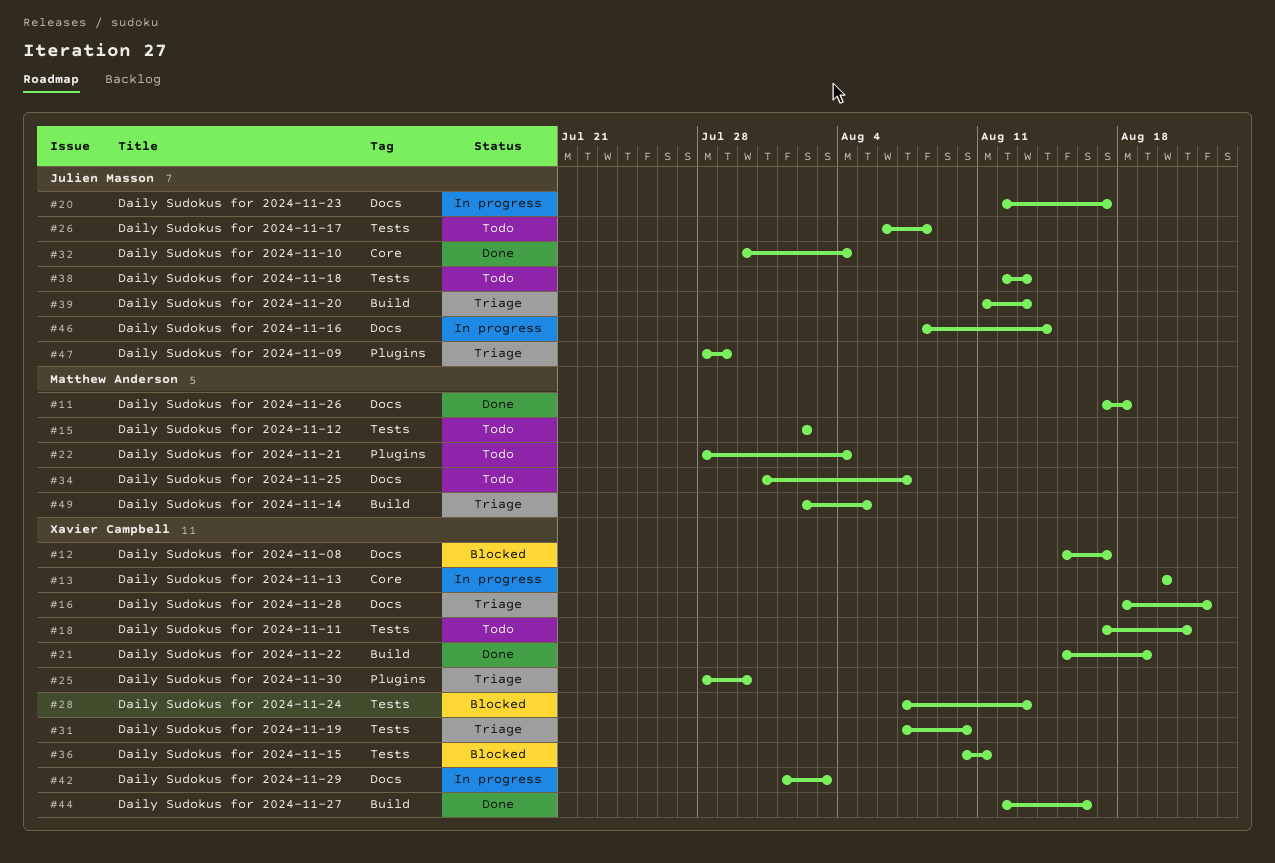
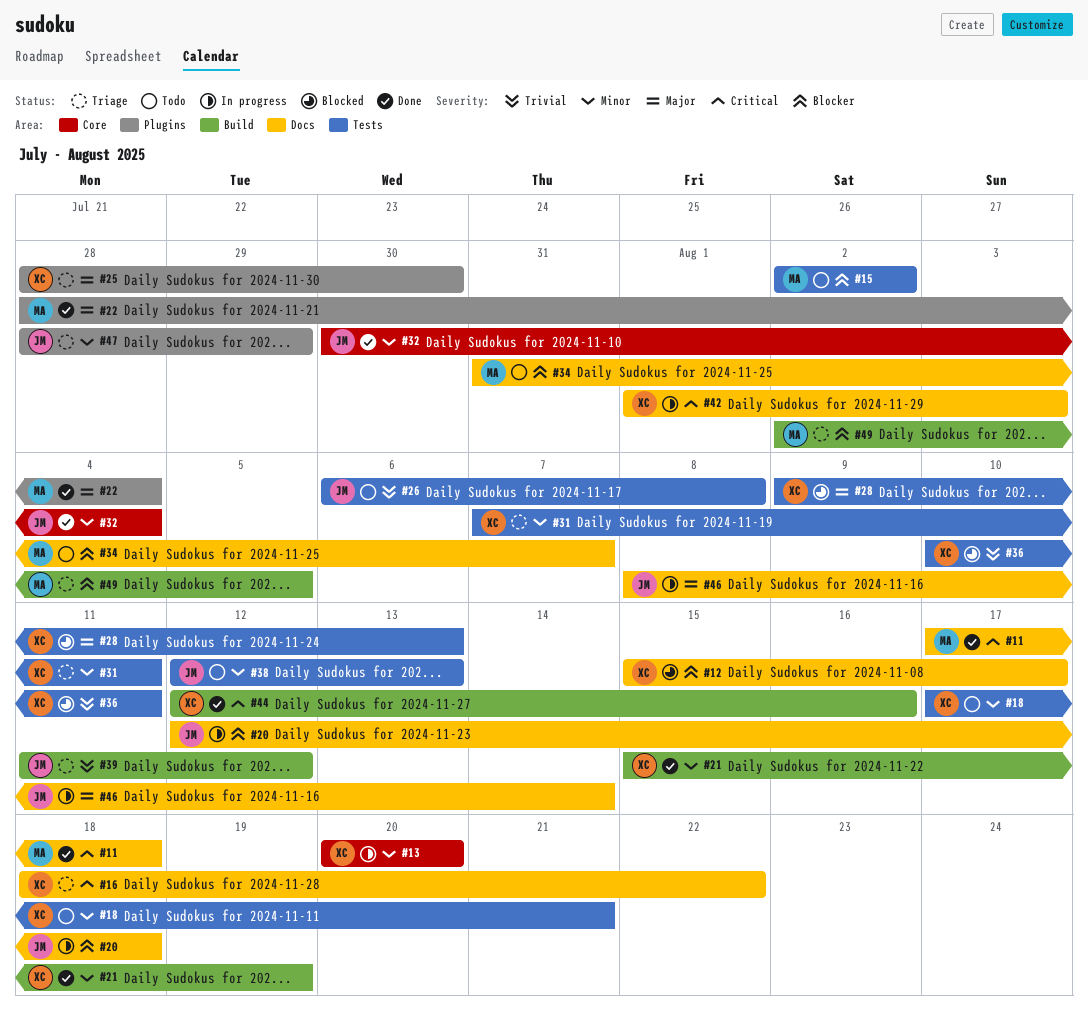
#20, due: Aug 17 -> Aug 18
#22, status: Todo -> Done
#28, start: Aug 7 -> Aug 9
#31, due: Aug 10 -> Aug 11
#39, due: Aug 13 -> Aug 12

